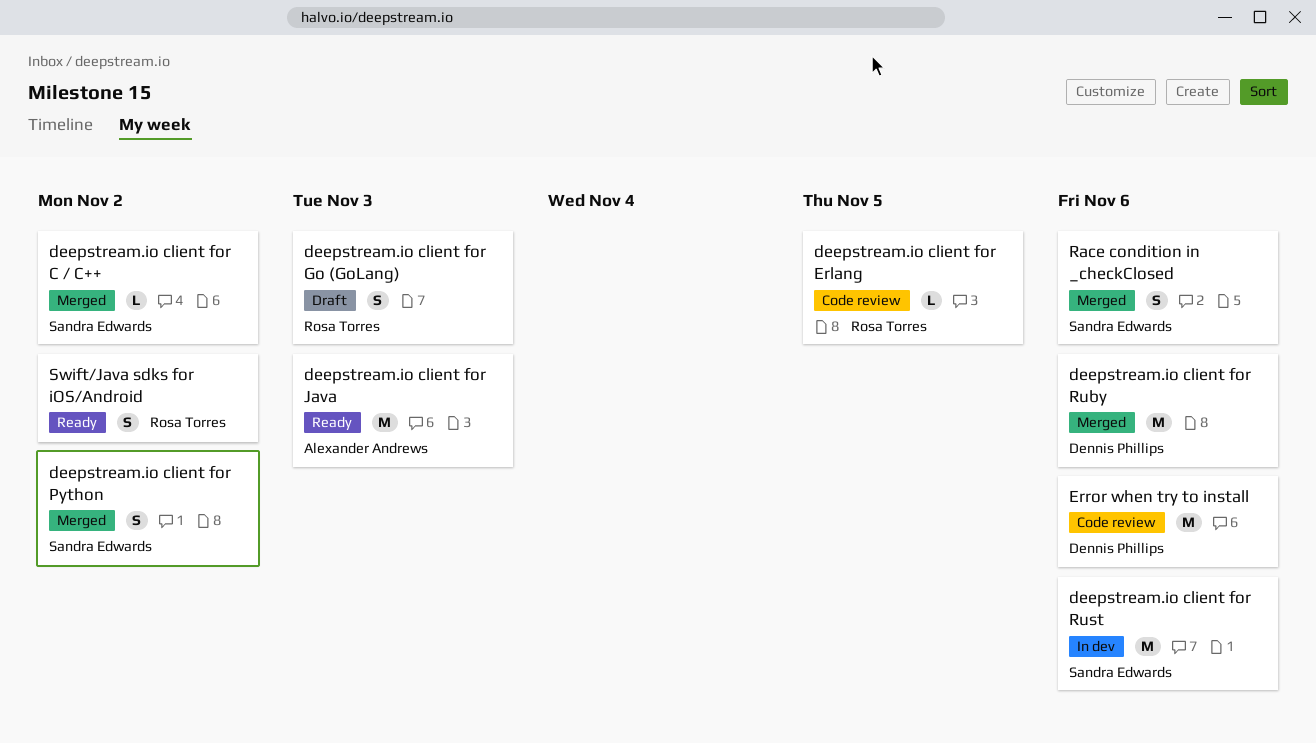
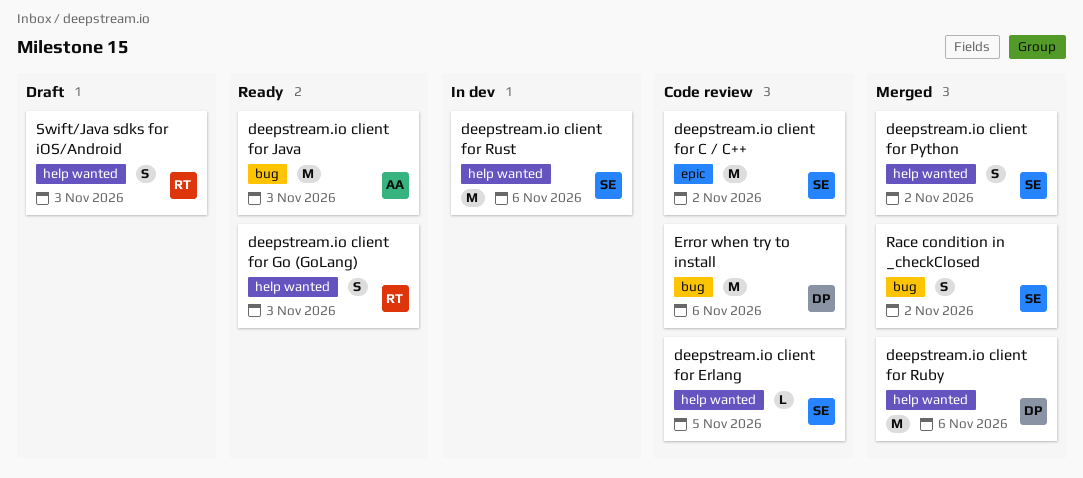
deepstream.io client for C / C++, status: Merged -> Code review
deepstream.io client for C / C++, estimate: L -> M
deepstream.io client for Erlang, owner: Rosa Torres -> Sandra Edwards
deepstream.io client for Go (GoLang), status: Draft -> Ready
Race condition in _checkClosed, due: Nov 6 -> Nov 2
Swift/Java sdks for iOS/Android, status: Ready -> Draft
Swift/Java sdks for iOS/Android, due: Nov 2 -> Nov 3

